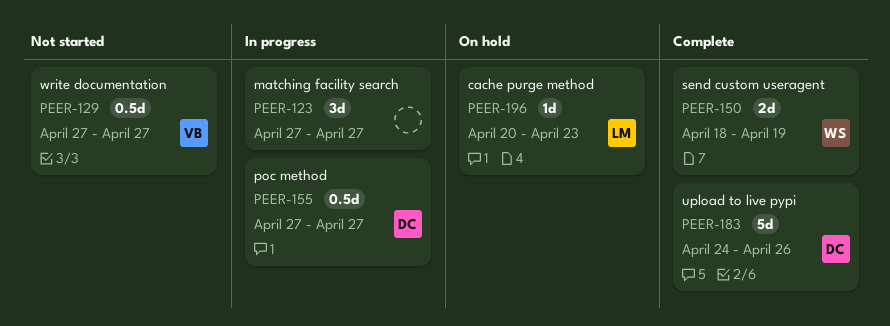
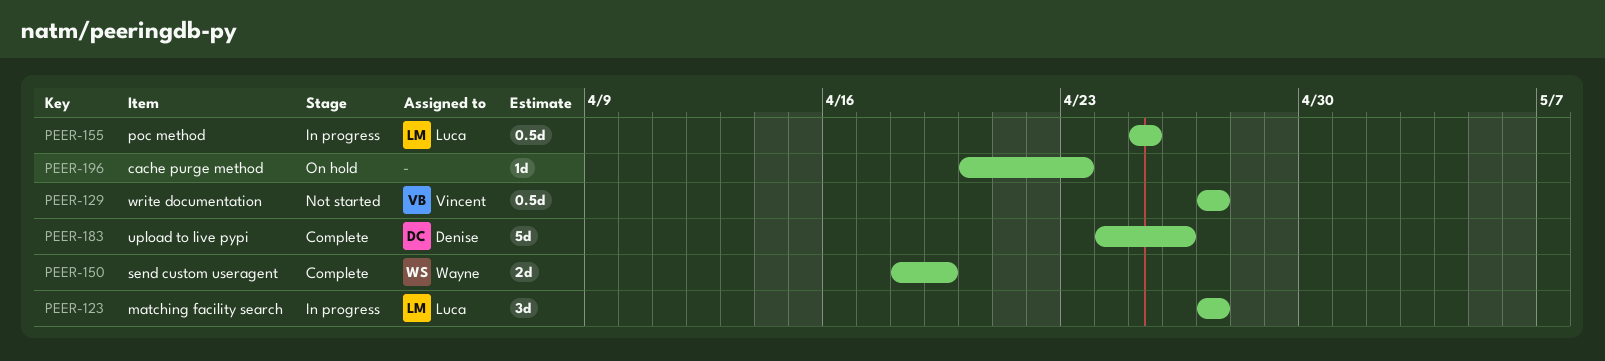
PEER-123, owner: none -> Luca
PEER-155, owner: Denise -> Luca
PEER-155, start: Apr 27 -> Apr 25
PEER-155, due: Apr 27 -> Apr 25
PEER-196, owner: Luca -> none

